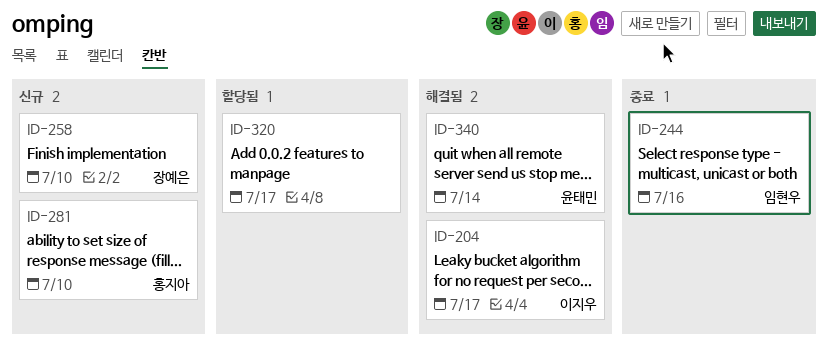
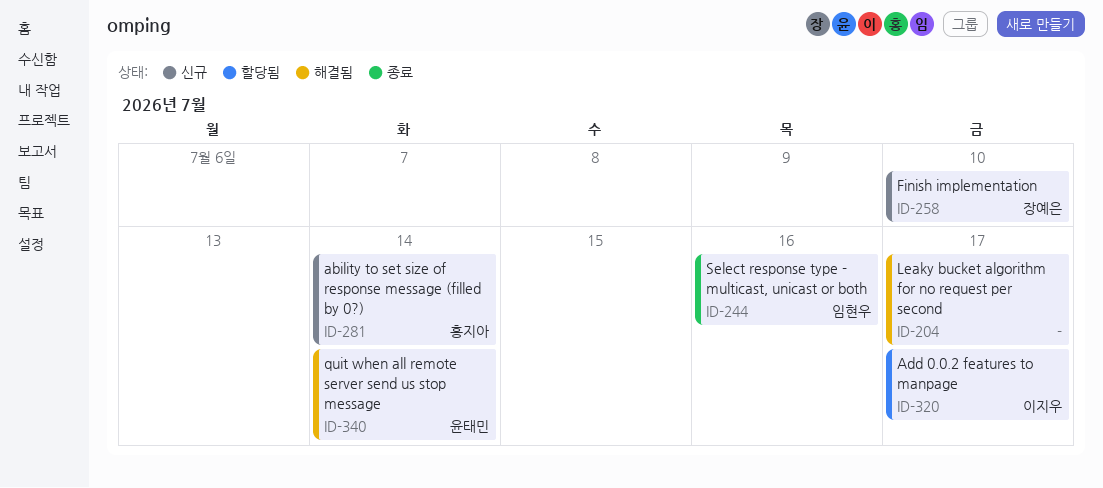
ID-204, owner: 이지우 -> none
ID-281, due: Jul 10 -> Jul 14
ID-320, owner: none -> 이지우

